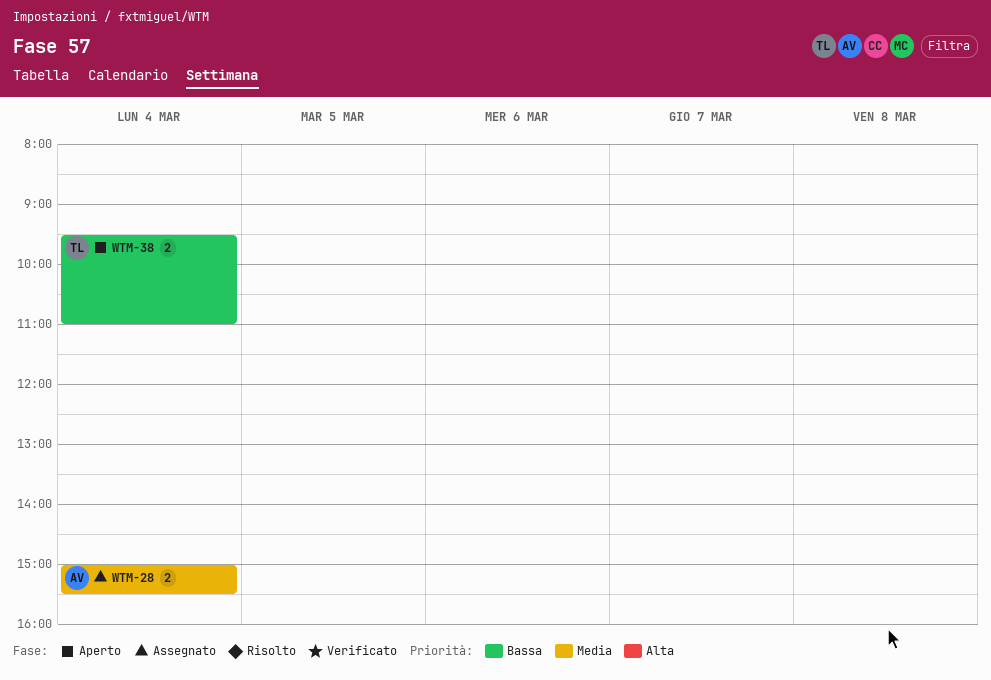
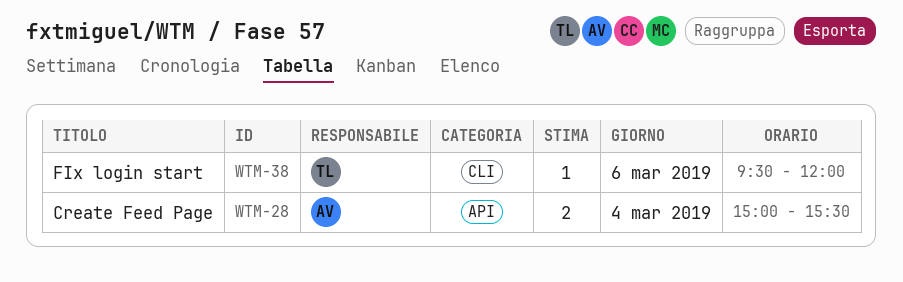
WTM-38, estimate: 2 -> 1
WTM-38, day: Mar 4 -> Mar 6
WTM-38, ends: 11:00 -> 12:00

